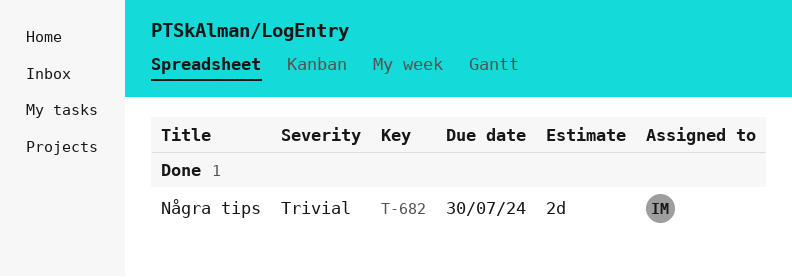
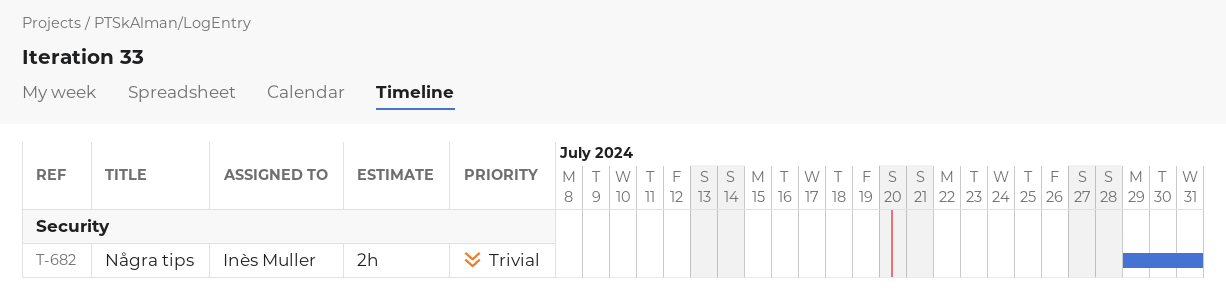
T-682, estimate: 2d -> 2h
T-682, due: Jul 30 -> Jul 31

